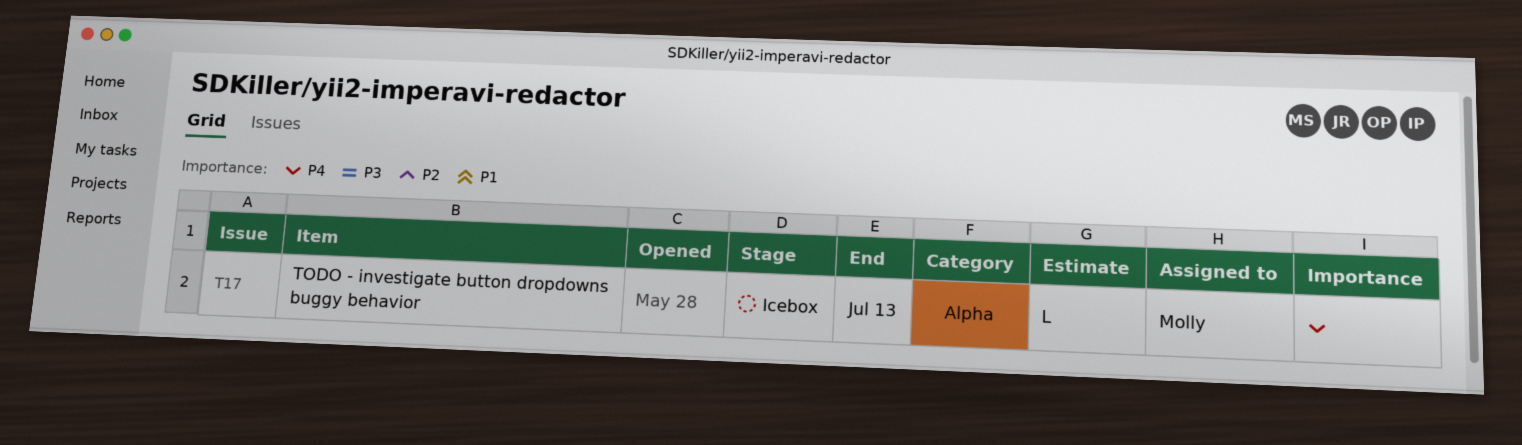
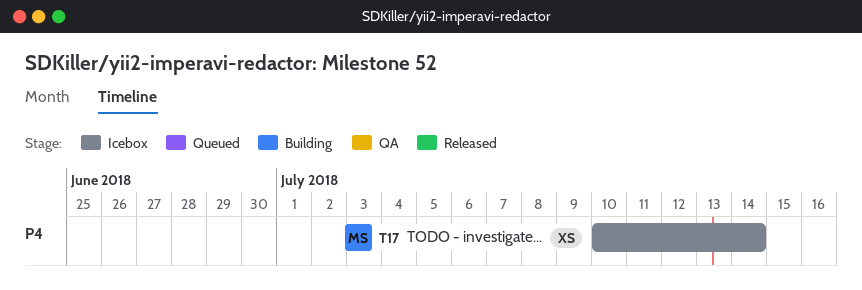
T17, estimate: L -> XS
T17, due: Jul 13 -> Jul 14

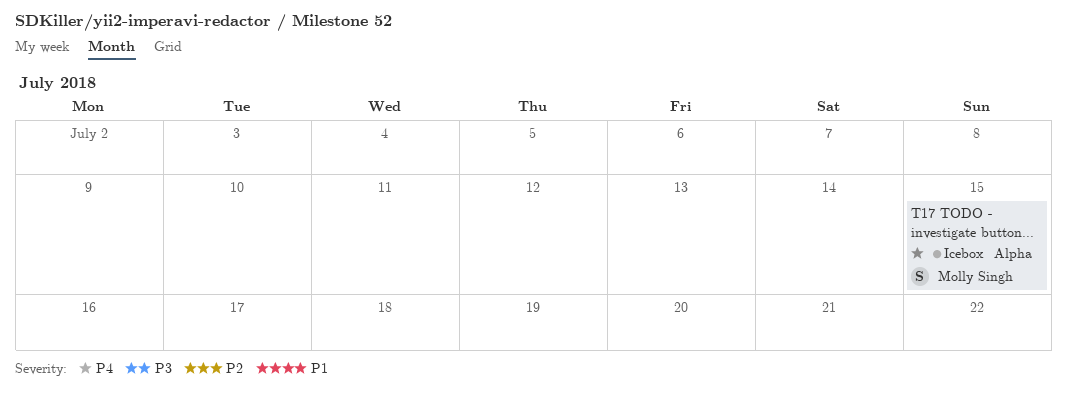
T17, estimate: XS -> S
T17, due: Jul 14 -> Jul 15

